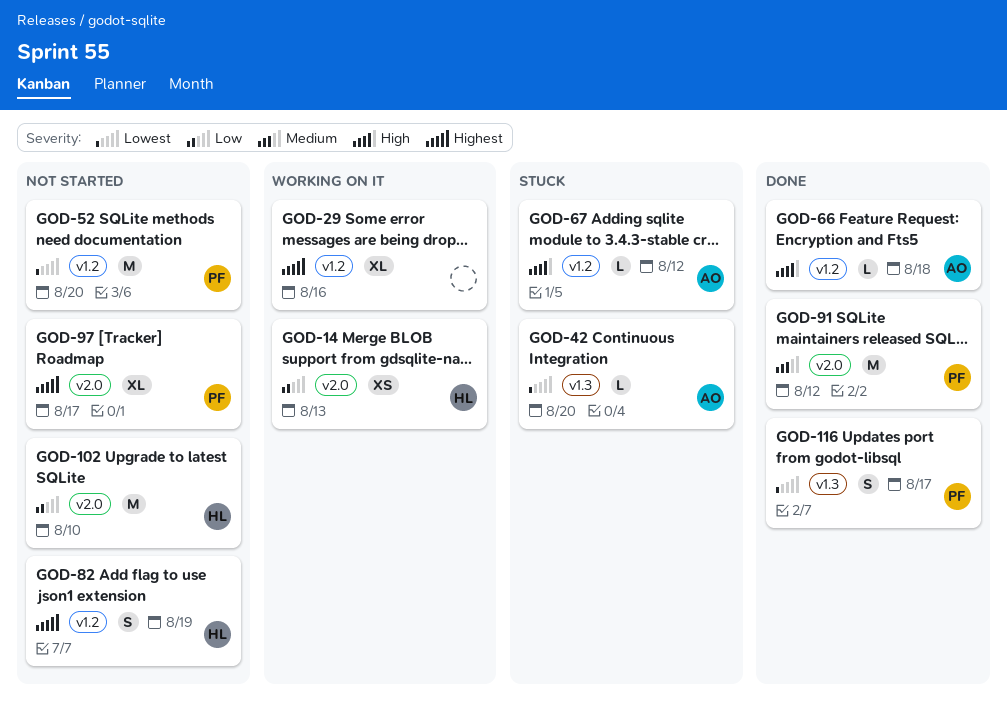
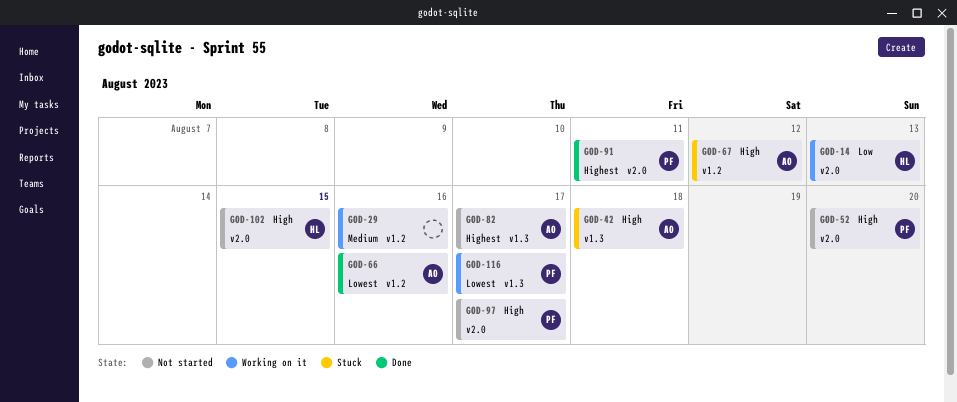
GOD-29, priority: Highest -> Medium
GOD-42, priority: Lowest -> High
GOD-42, due: Aug 20 -> Aug 18
GOD-52, priority: Lowest -> High
GOD-52, label: v1.2 -> v2.0
GOD-66, priority: High -> Lowest
GOD-66, due: Aug 18 -> Aug 16
GOD-82, owner: HL -> AO
GOD-82, label: v1.2 -> v1.3
GOD-82, due: Aug 19 -> Aug 17
GOD-91, priority: Medium -> Highest
GOD-91, due: Aug 12 -> Aug 11
GOD-97, priority: Highest -> High
GOD-102, priority: Low -> High
GOD-102, due: Aug 10 -> Aug 15
GOD-116, status: Done -> Working on it

